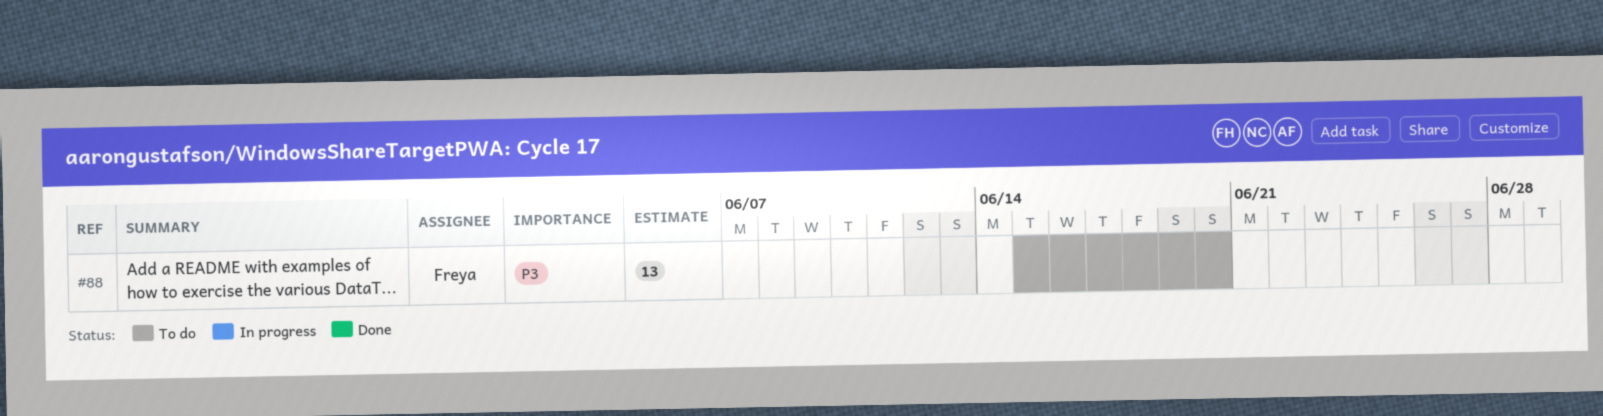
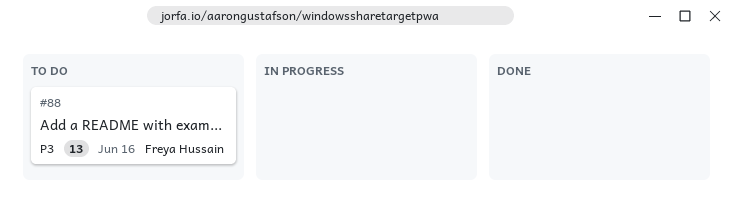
#88, due: Jun 20 -> Jun 16

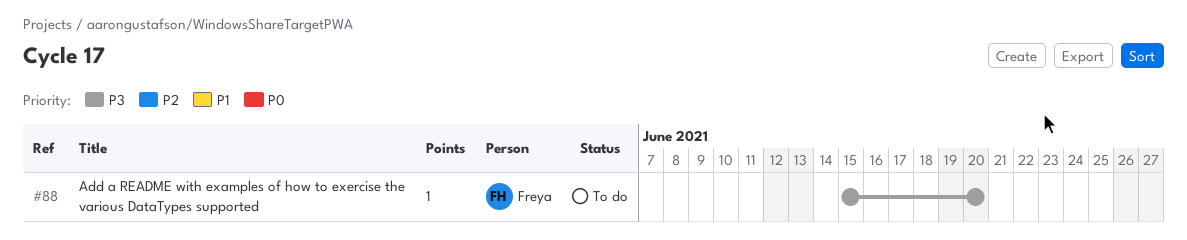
#88, estimate: 13 -> 1
#88, due: Jun 16 -> Jun 20

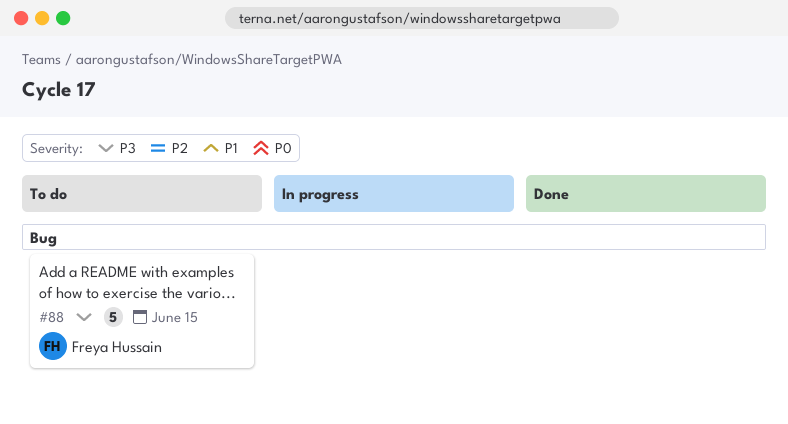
#88, estimate: 1 -> 5
#88, due: Jun 20 -> Jun 15

